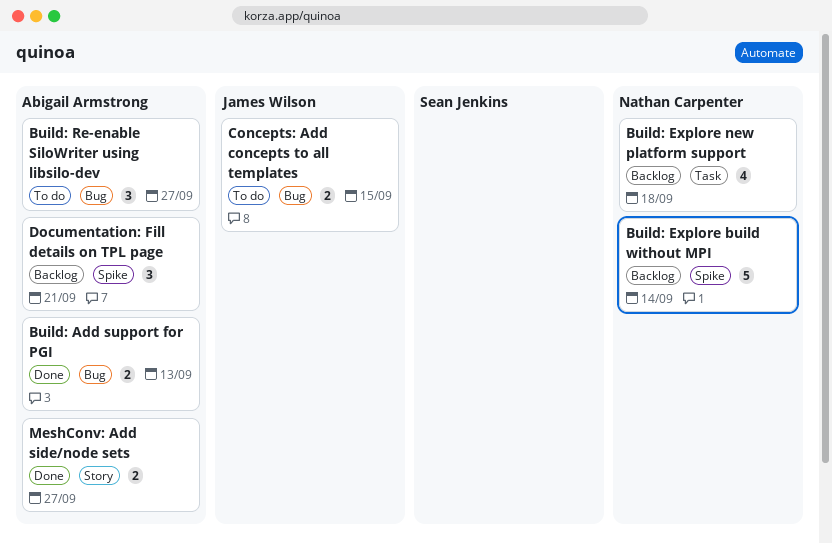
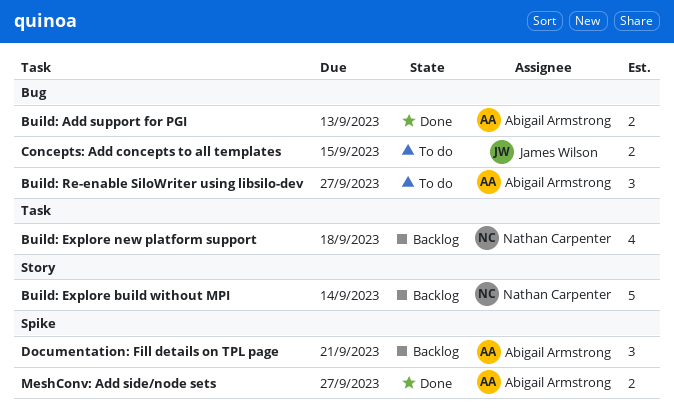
Build: Explore build without MPI, label: Spike -> Story
MeshConv: Add side/node sets, label: Story -> Spike

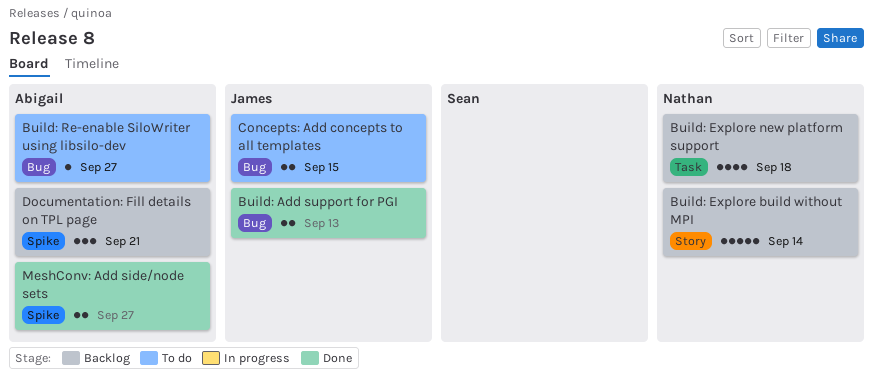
Build: Add support for PGI, owner: Abigail Armstrong -> James Wilson
Build: Re-enable SiloWriter using libsilo-dev, estimate: 3 -> 1

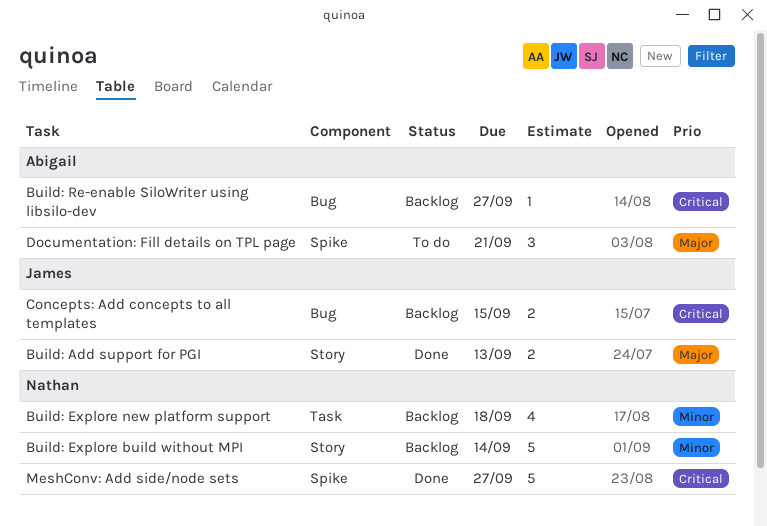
Build: Add support for PGI, label: Bug -> Story
Build: Re-enable SiloWriter using libsilo-dev, status: To do -> Backlog
Concepts: Add concepts to all templates, status: To do -> Backlog
Documentation: Fill details on TPL page, status: Backlog -> To do
MeshConv: Add side/node sets, owner: Abigail -> Nathan
MeshConv: Add side/node sets, estimate: 2 -> 5

